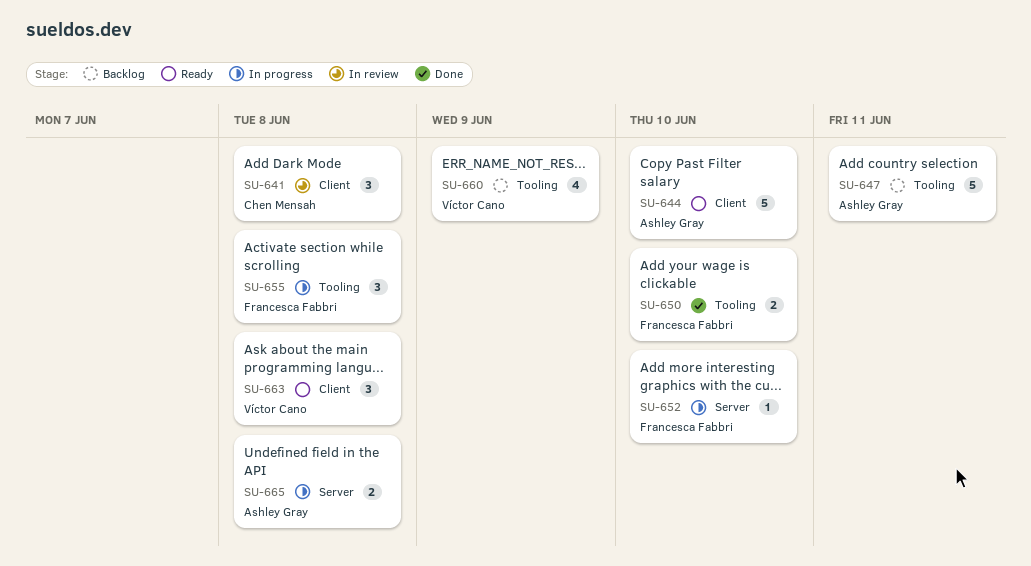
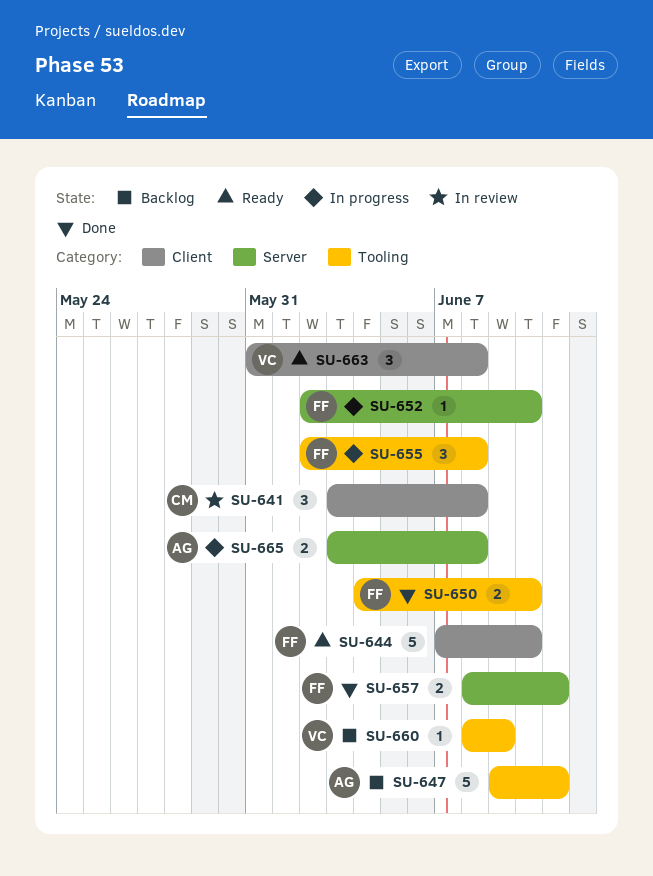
SU-644, owner: Ashley Gray -> Francesca Fabbri
SU-657: none -> present
SU-660, estimate: 4 -> 1

